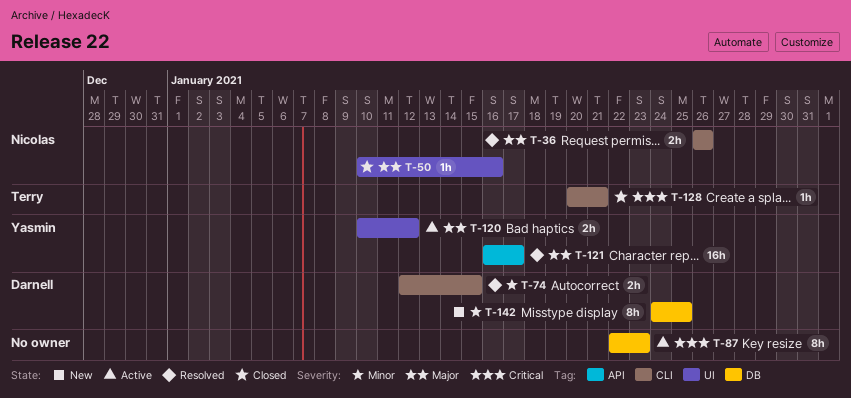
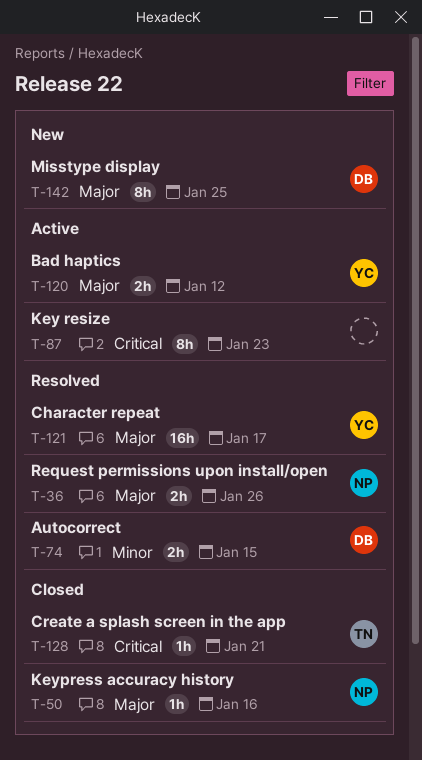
T-142, priority: Minor -> Major

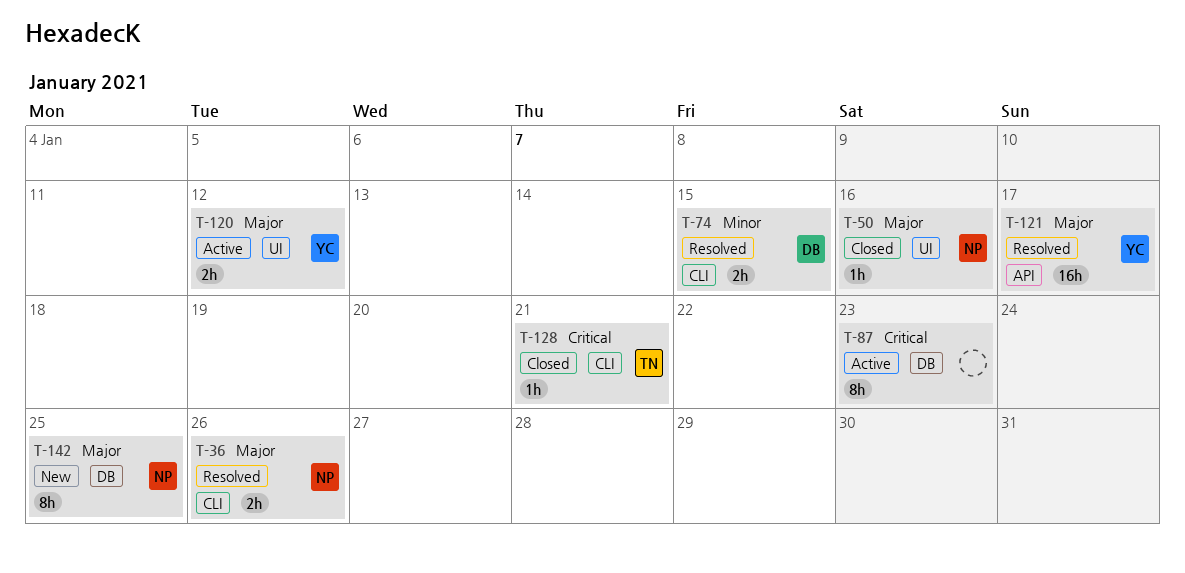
T-142, owner: DB -> NP

